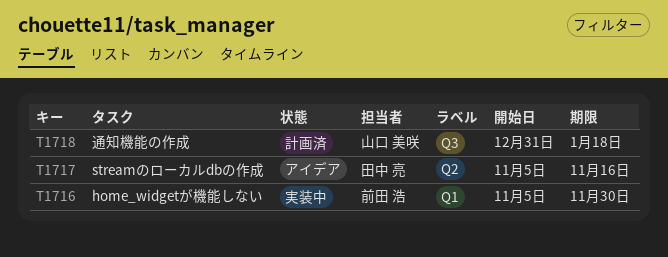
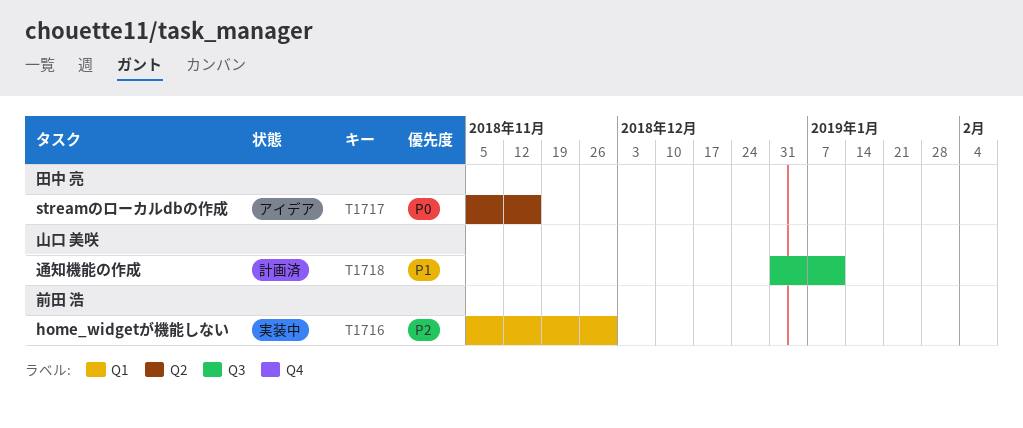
T1718, due: Jan 18 -> Jan 11

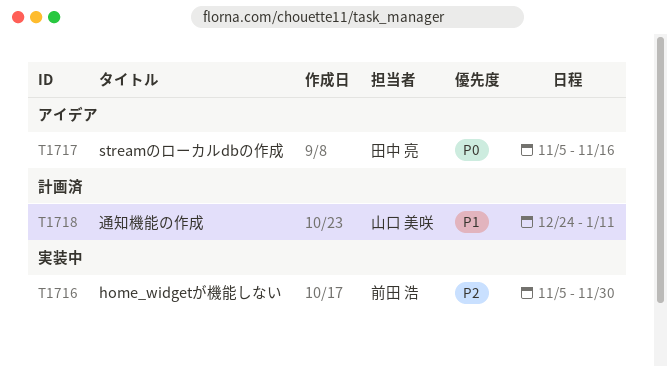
T1718, start: Dec 31 -> Dec 24

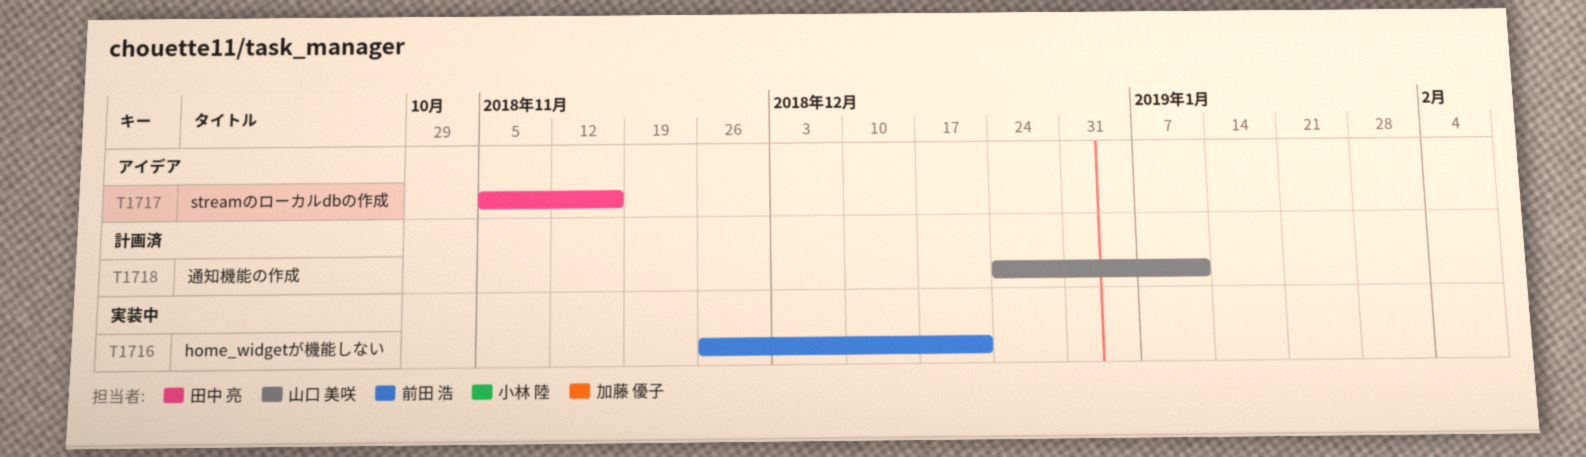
T1716, start: Nov 5 -> Nov 26
T1716, due: Nov 30 -> Dec 21

